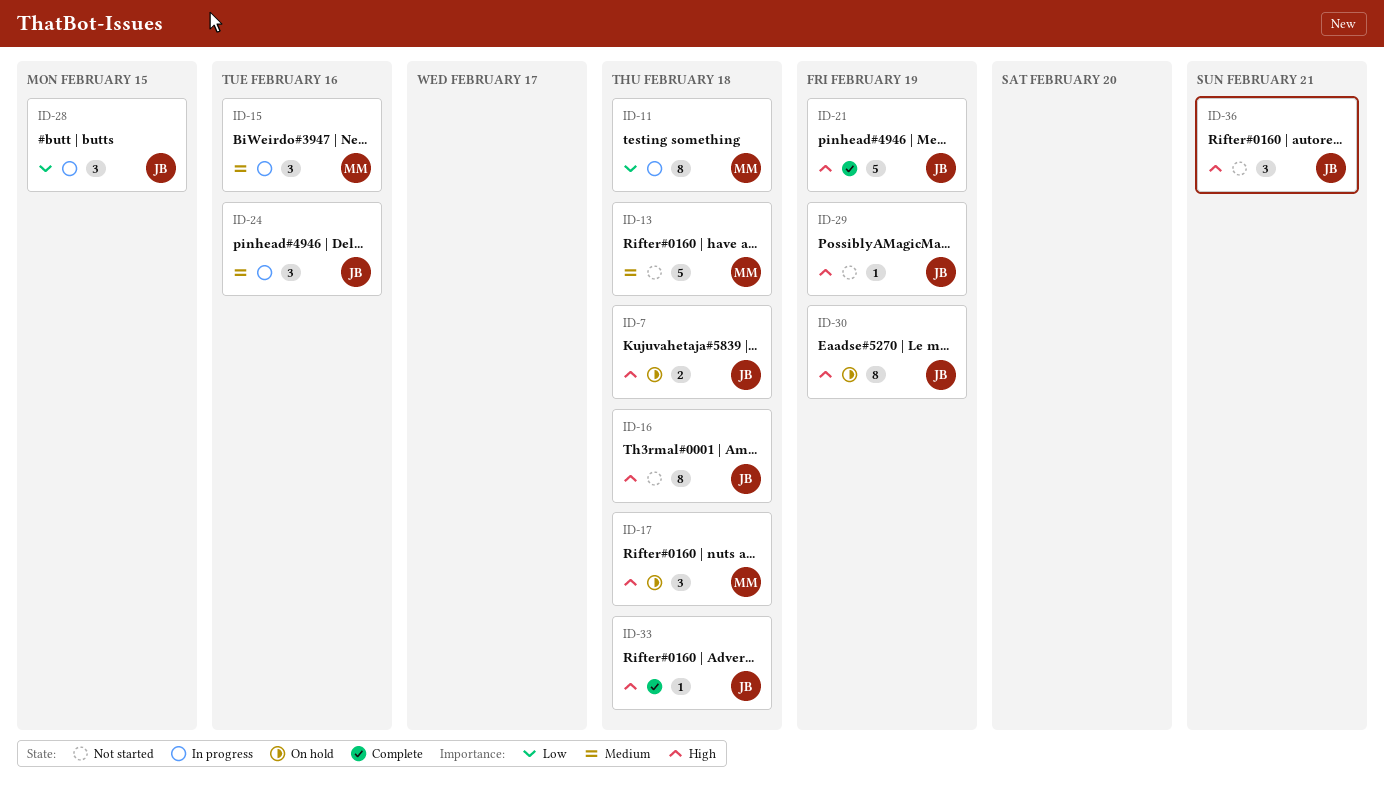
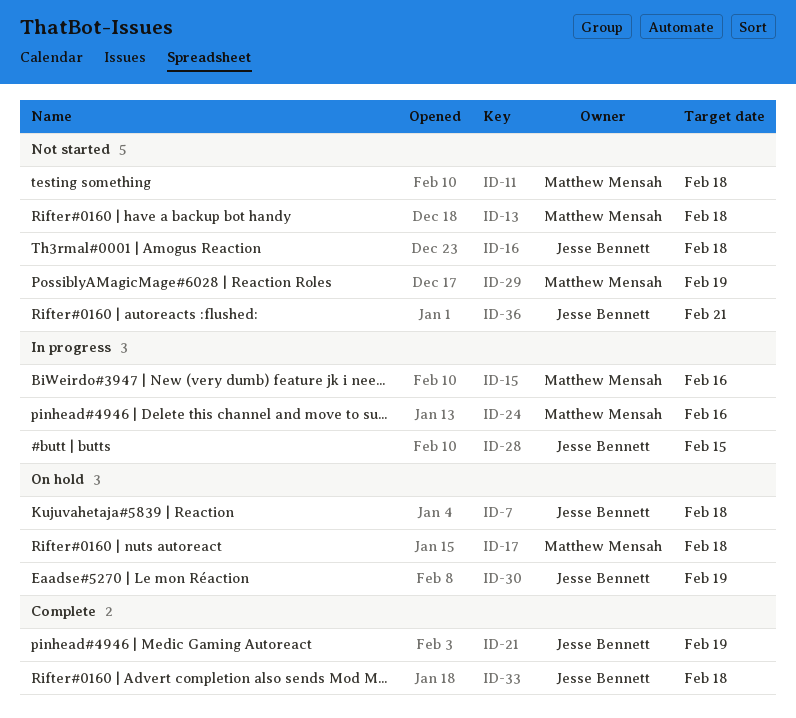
ID-11, status: In progress -> Not started
ID-24, owner: Jesse Bennett -> Matthew Mensah
ID-29, owner: Jesse Bennett -> Matthew Mensah

